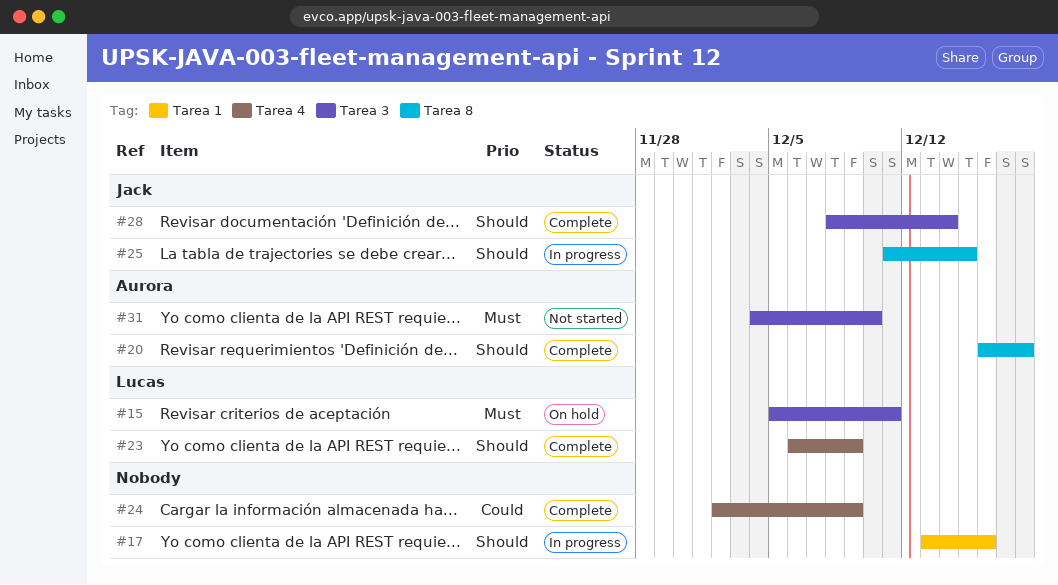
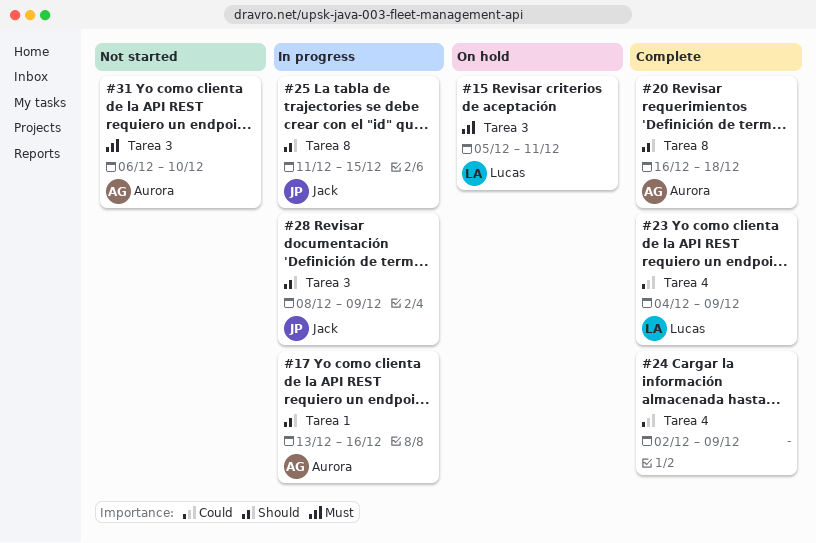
#17, owner: none -> Aurora
#23, priority: Should -> Could
#23, start: Dec 6 -> Dec 4
#28, status: Complete -> In progress
#28, due: Dec 14 -> Dec 9
#31, start: Dec 4 -> Dec 6

